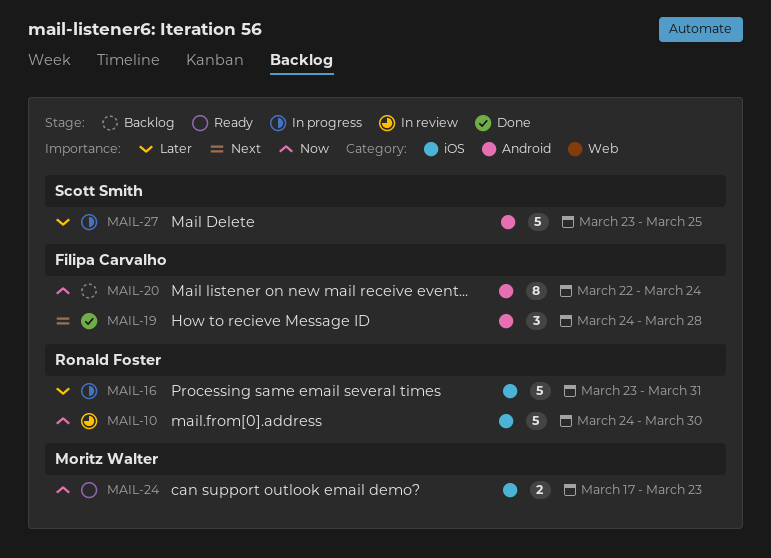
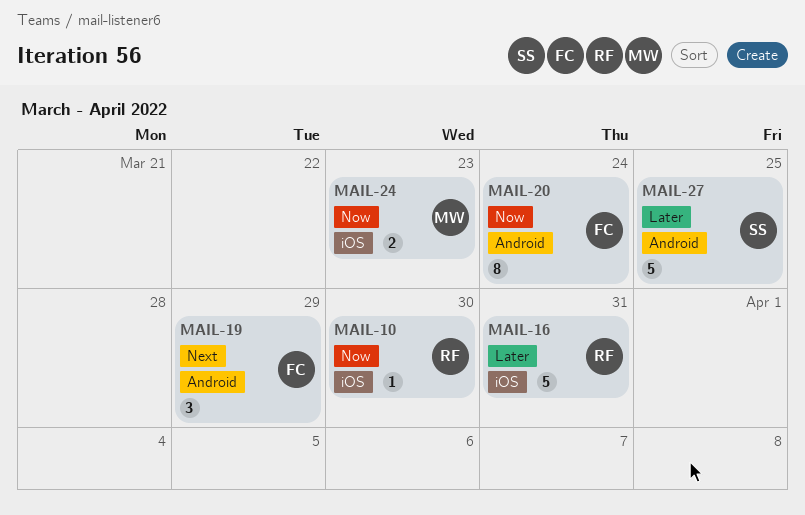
MAIL-10, estimate: 5 -> 1
MAIL-19, due: Mar 28 -> Mar 29

